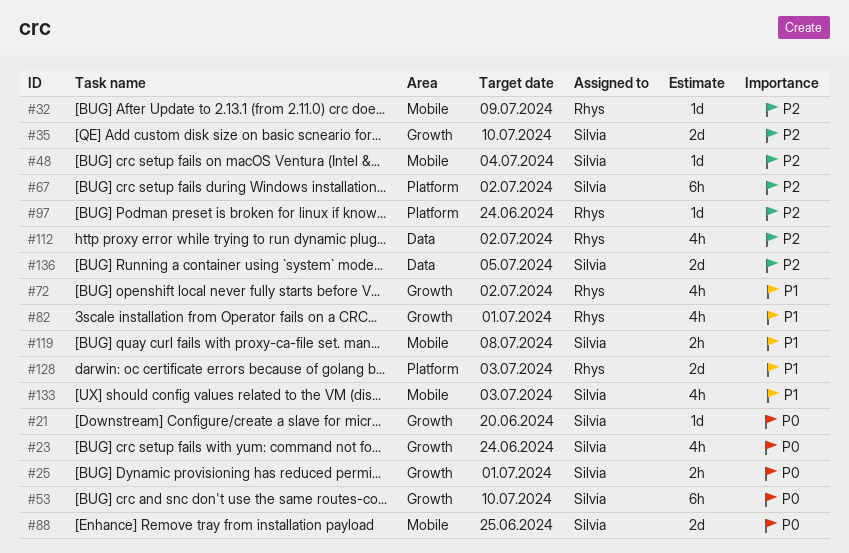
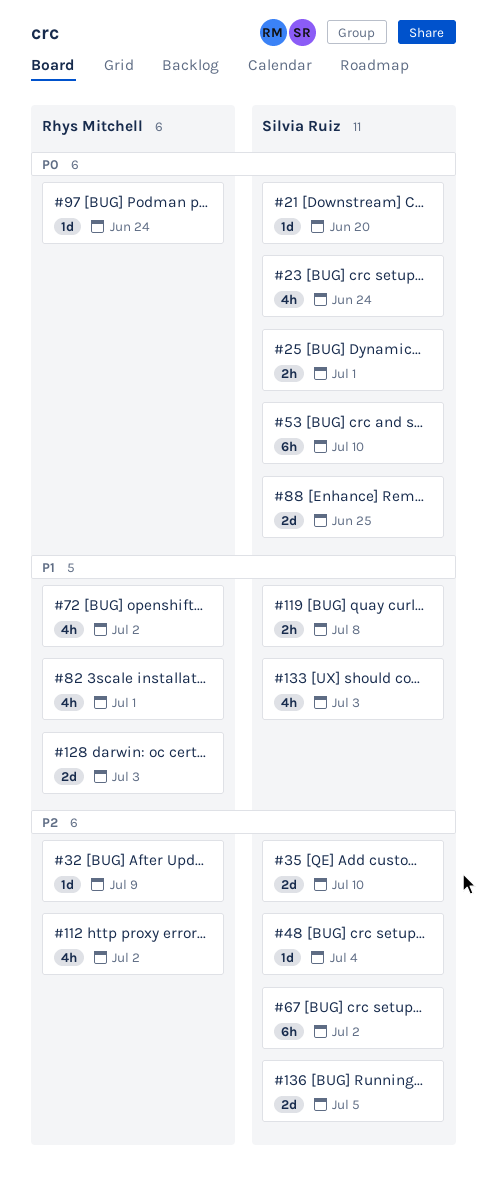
#97, priority: P2 -> P0

